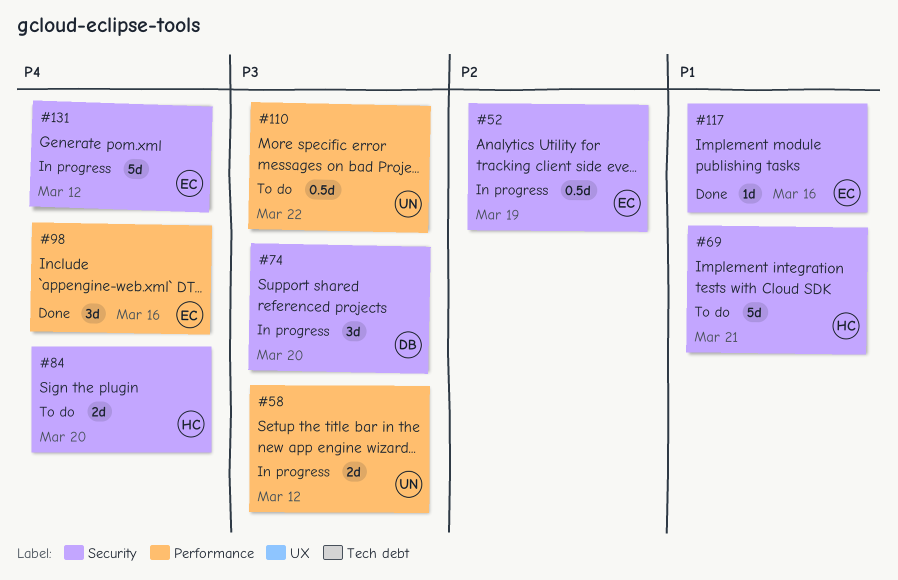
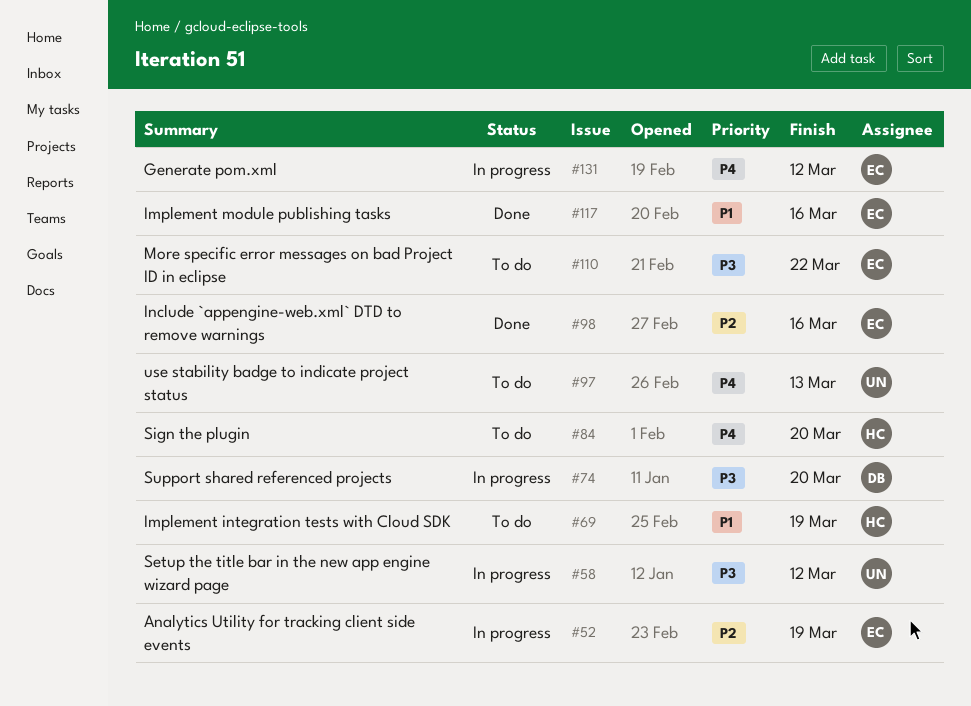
#69, due: Mar 21 -> Mar 19
#97: none -> present
#98, priority: P4 -> P2
#110, owner: UN -> EC

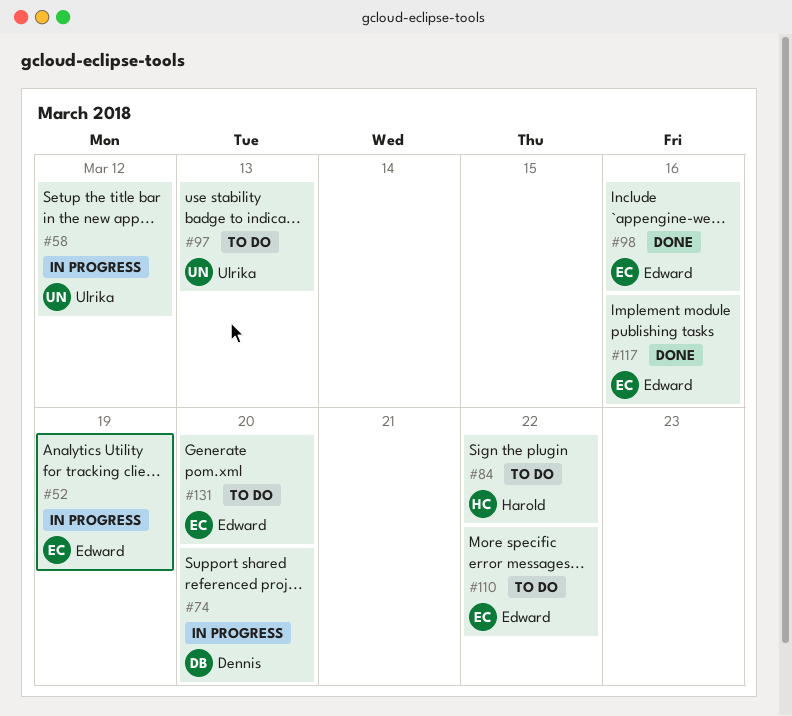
#69: present -> none
#84, due: Mar 20 -> Mar 22
#131, status: In progress -> To do
#131, due: Mar 12 -> Mar 20

